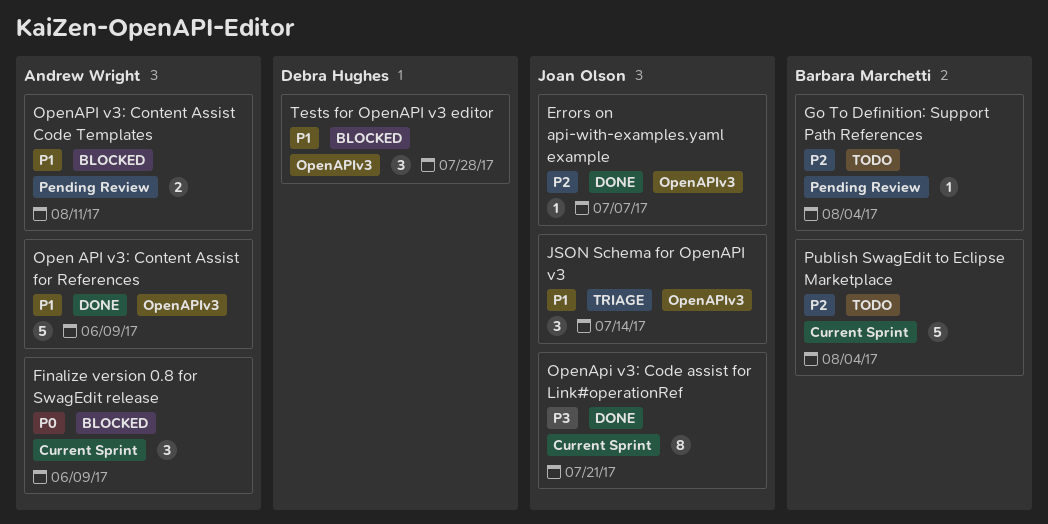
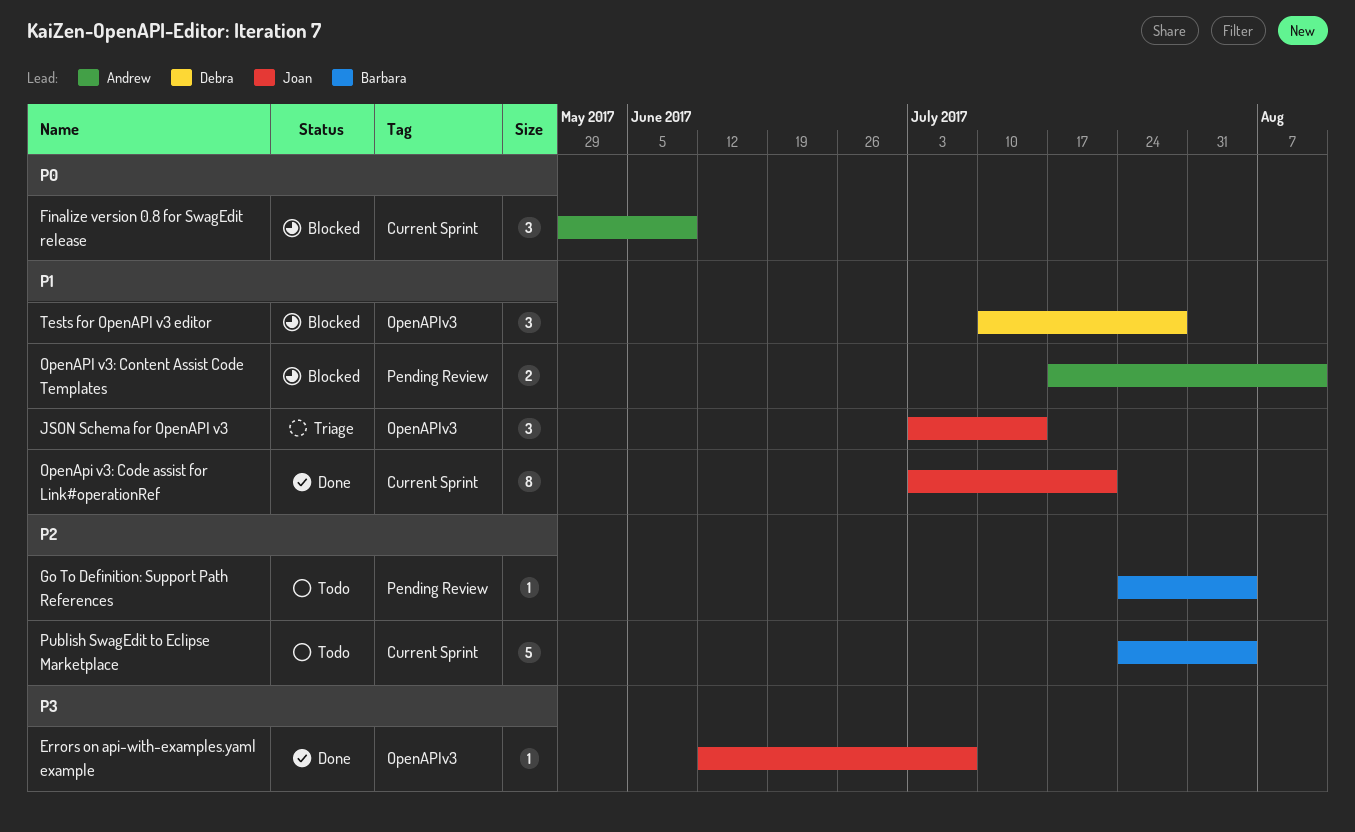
Errors on api-with-examples.yaml example, priority: P2 -> P3
Open API v3: Content Assist for References: present -> none
OpenApi v3: Code assist for Link#operationRef, priority: P3 -> P1

